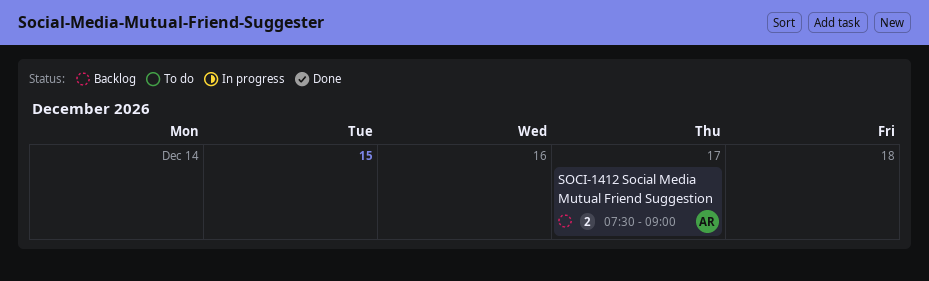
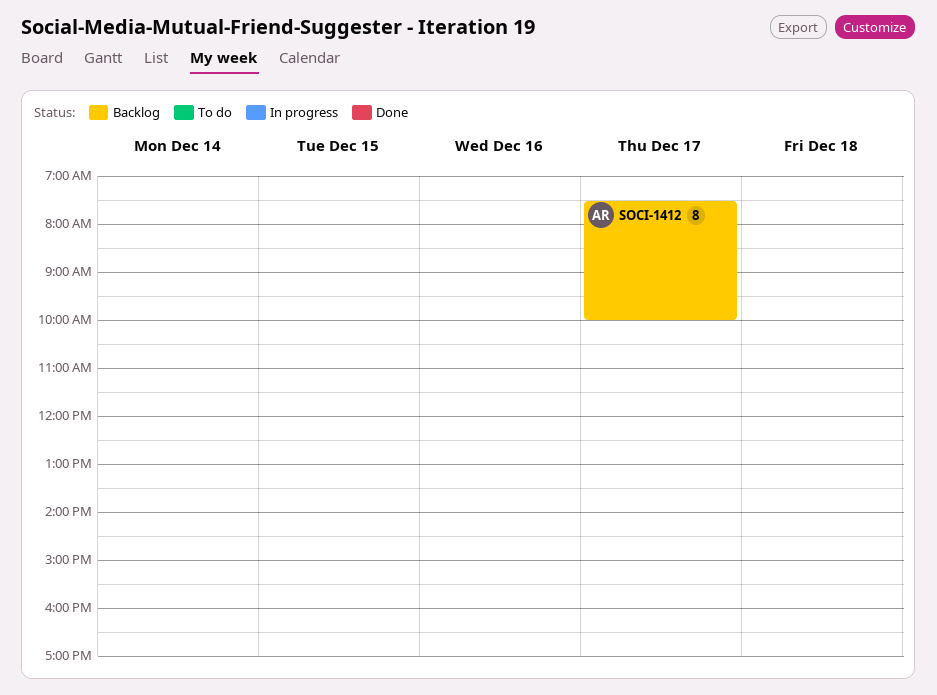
SOCI-1412, estimate: 2 -> 8
SOCI-1412, ends: 09:00 -> 10:00

